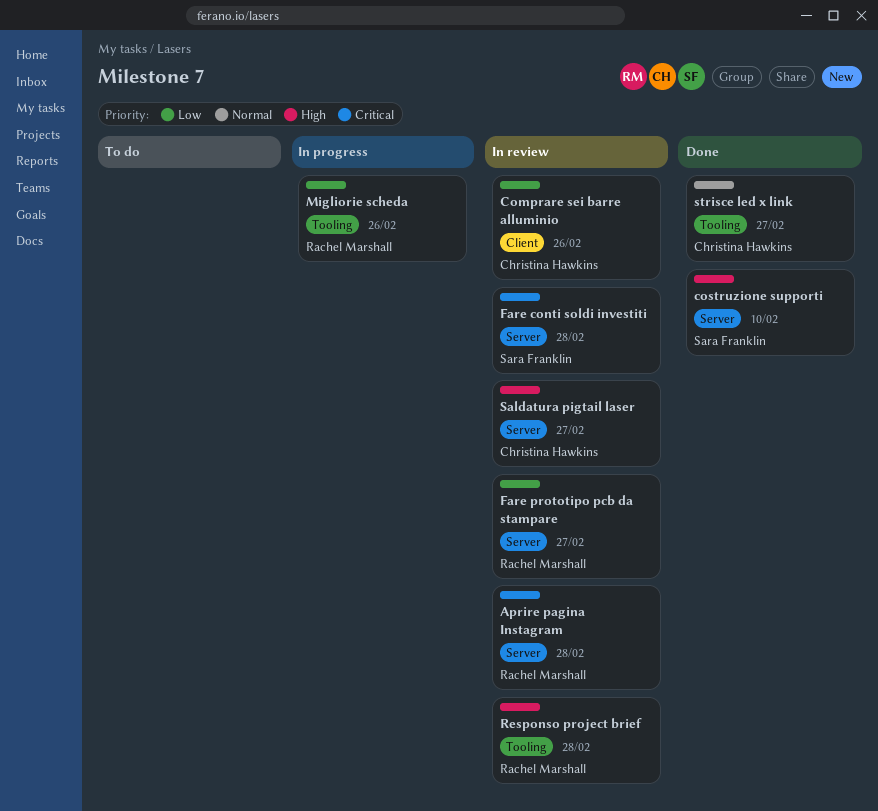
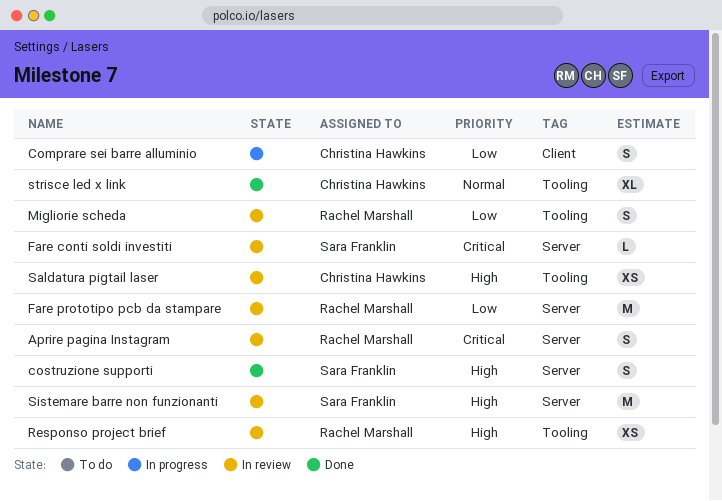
Comprare sei barre alluminio, status: In review -> In progress
Migliorie scheda, status: In progress -> In review
Saldatura pigtail laser, label: Server -> Tooling
Sistemare barre non funzionanti: none -> present

